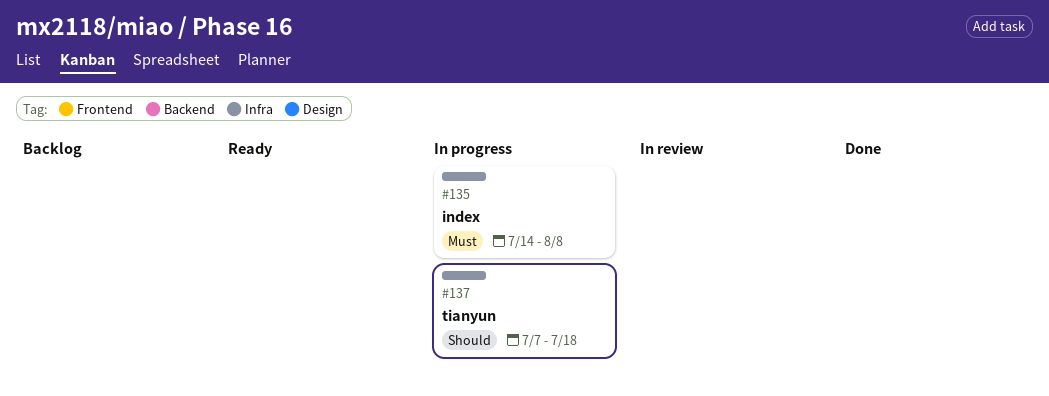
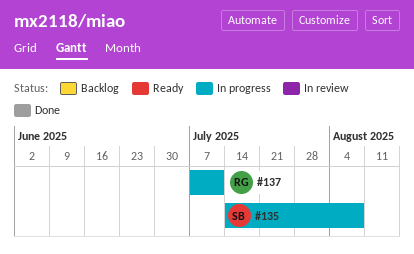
#137, due: Jul 18 -> Jul 11

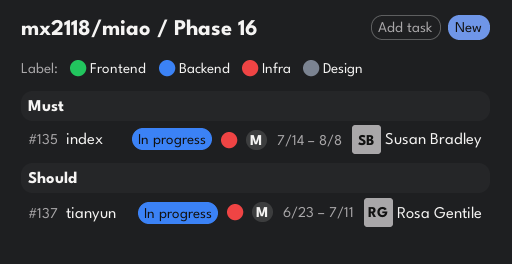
#137, start: Jul 7 -> Jun 23

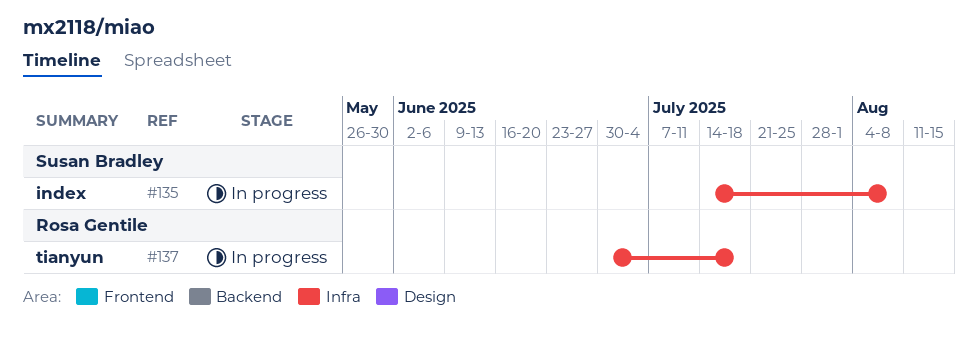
#137, start: Jun 23 -> Jun 30
#137, due: Jul 11 -> Jul 18

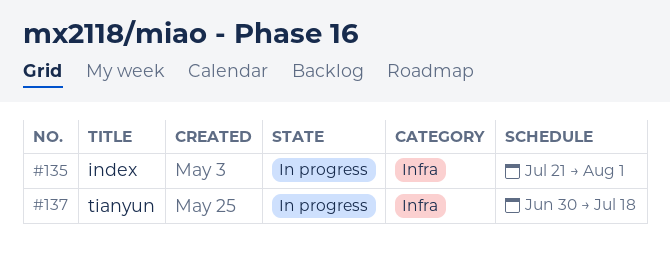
#135, start: Jul 14 -> Jul 21
#135, due: Aug 8 -> Aug 1

